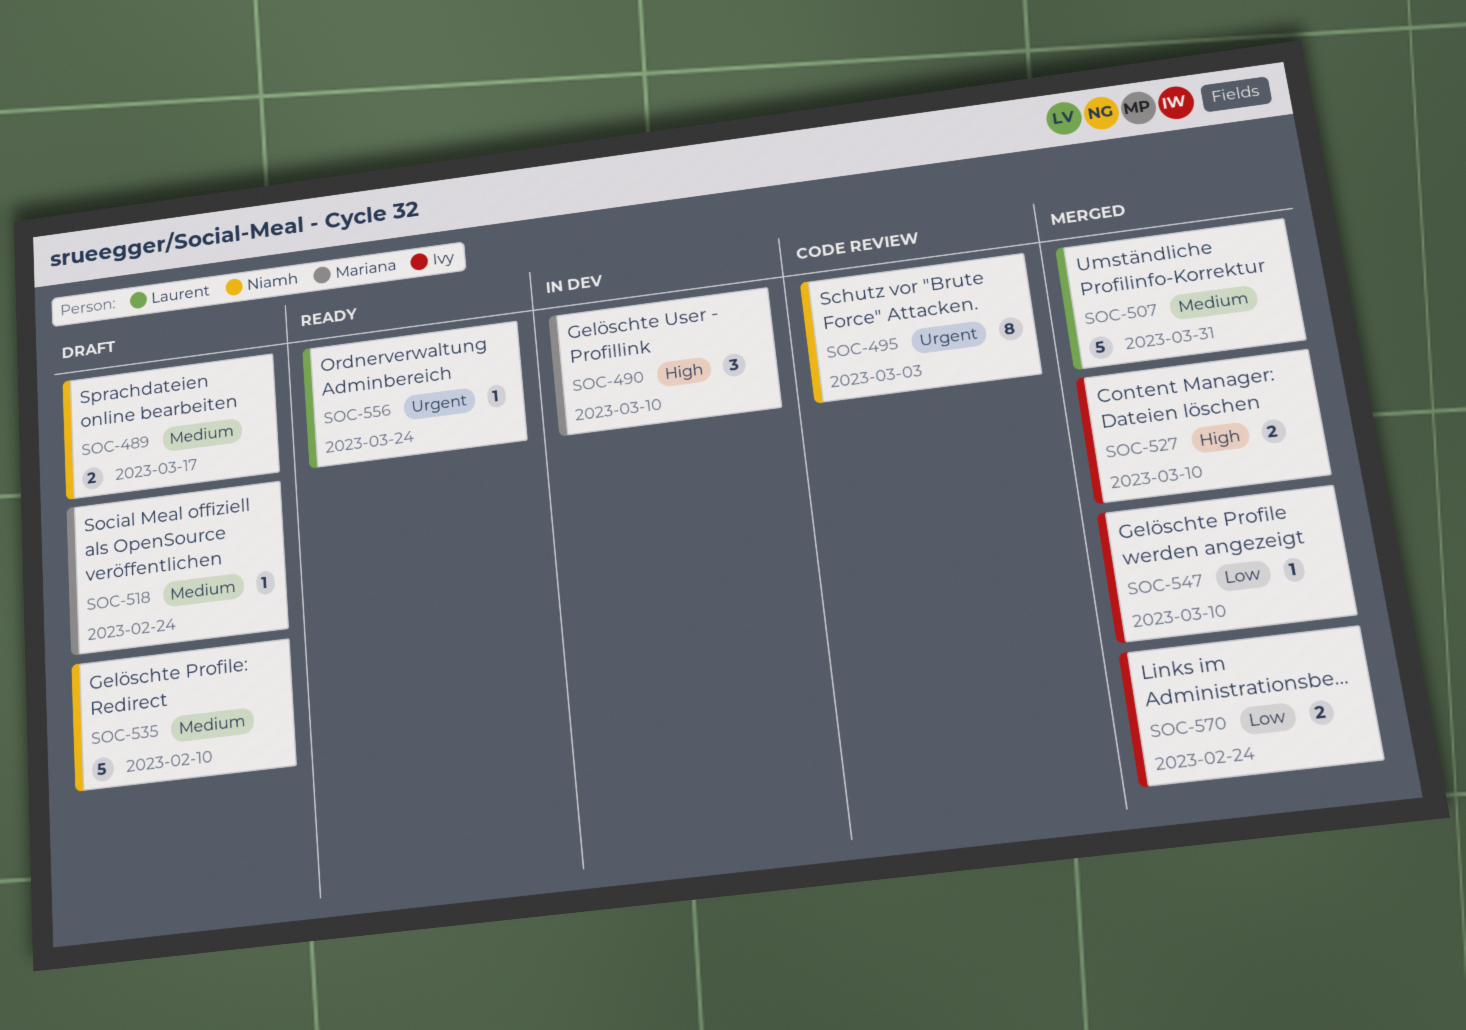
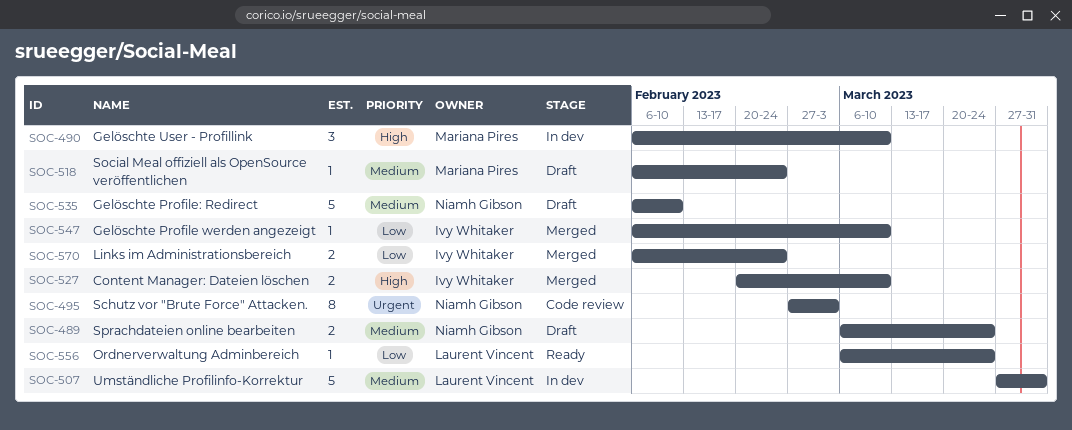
SOC-489, due: Mar 17 -> Mar 24
SOC-507, status: Merged -> In dev
SOC-556, priority: Urgent -> Low

